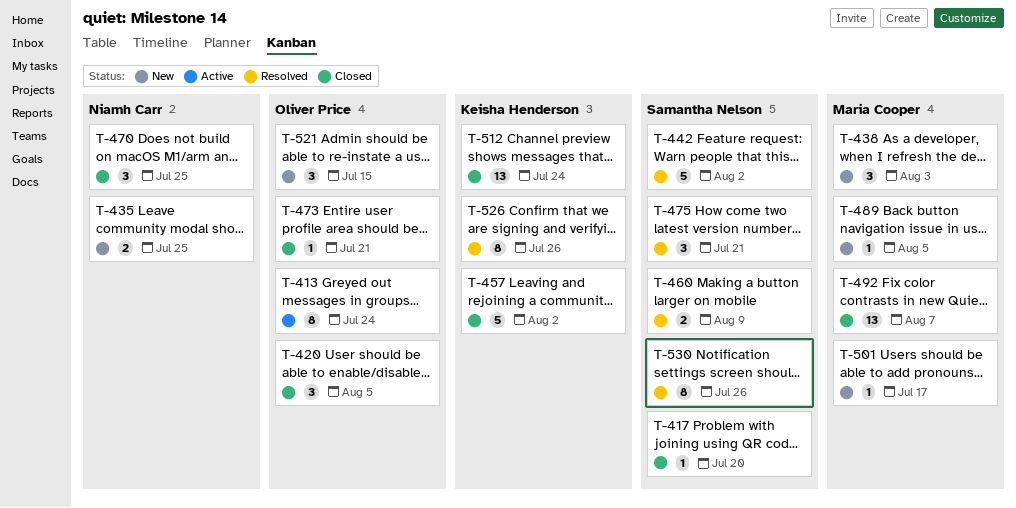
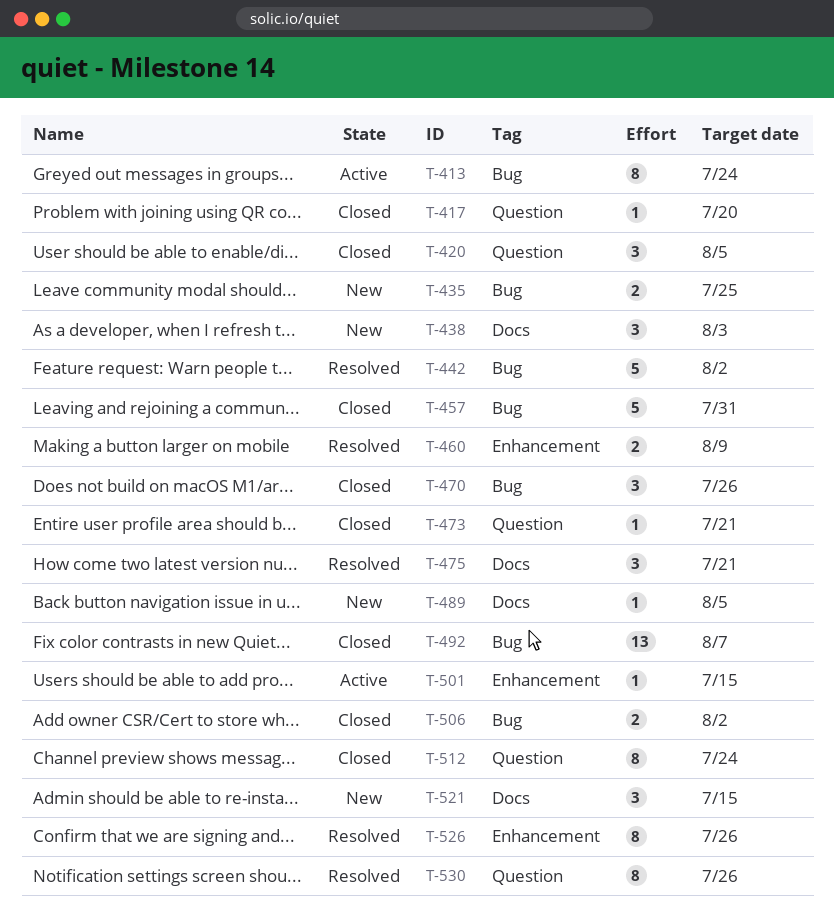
T-457, due: Aug 2 -> Jul 31
T-470, due: Jul 25 -> Jul 26
T-501, status: New -> Active
T-501, due: Jul 17 -> Jul 15
T-506: none -> present
T-512, estimate: 13 -> 8

